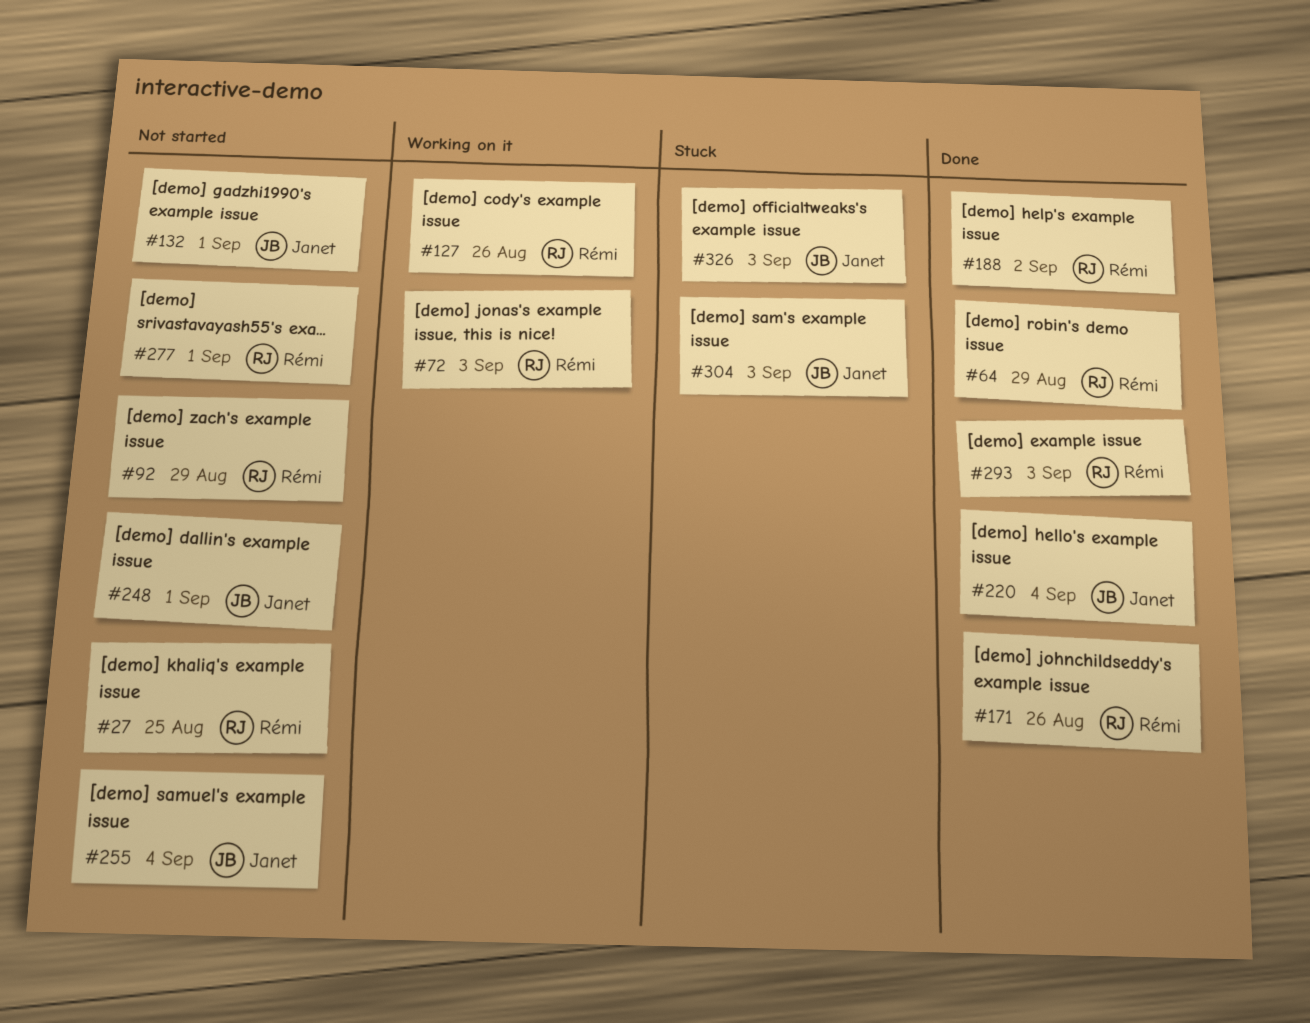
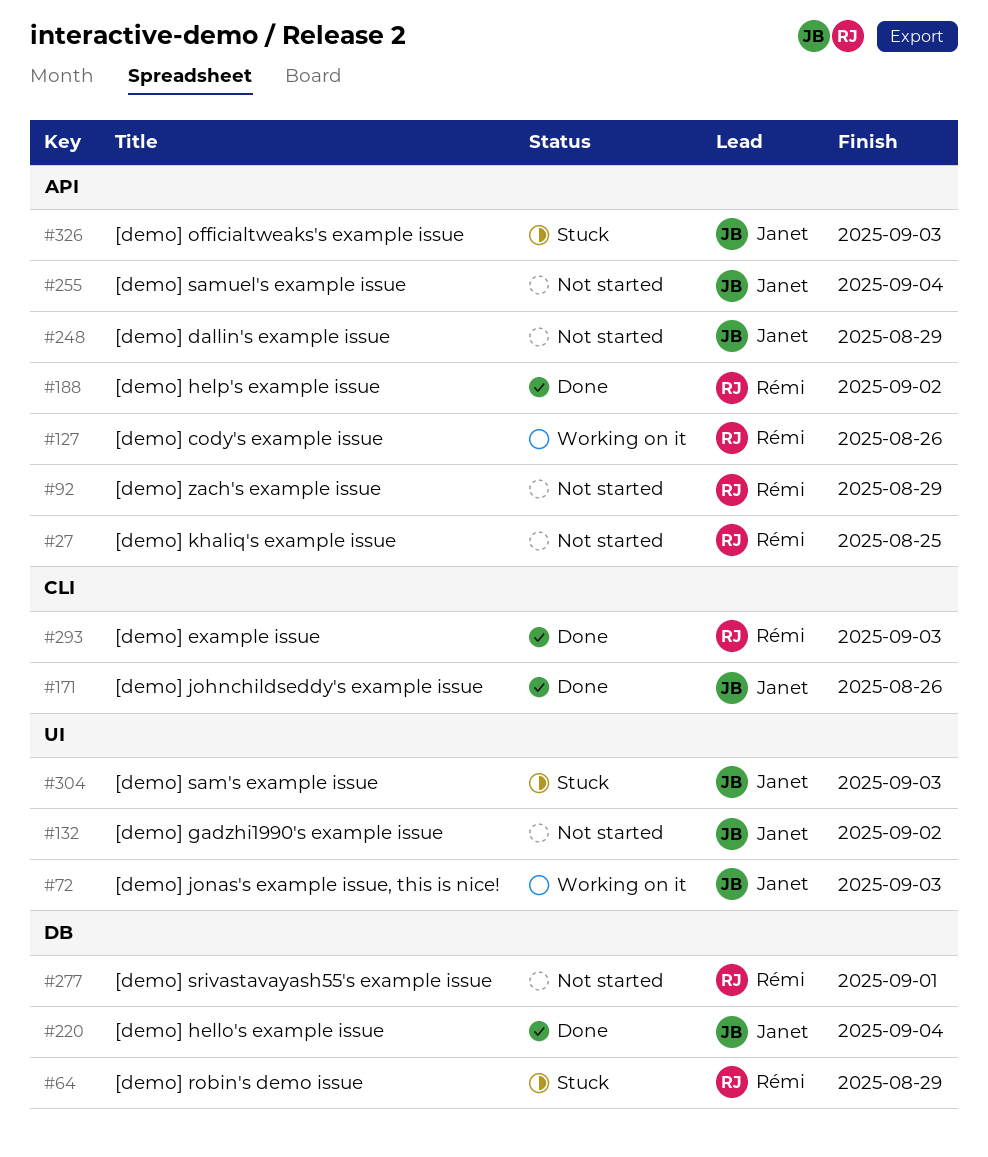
#64, status: Done -> Stuck
#72, owner: Rémi -> Janet
#132, due: Sep 1 -> Sep 2
#171, owner: Rémi -> Janet
#248, due: Sep 1 -> Aug 29

